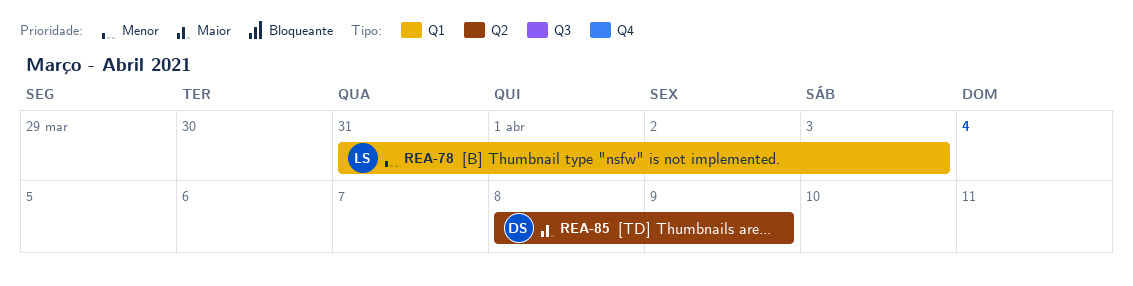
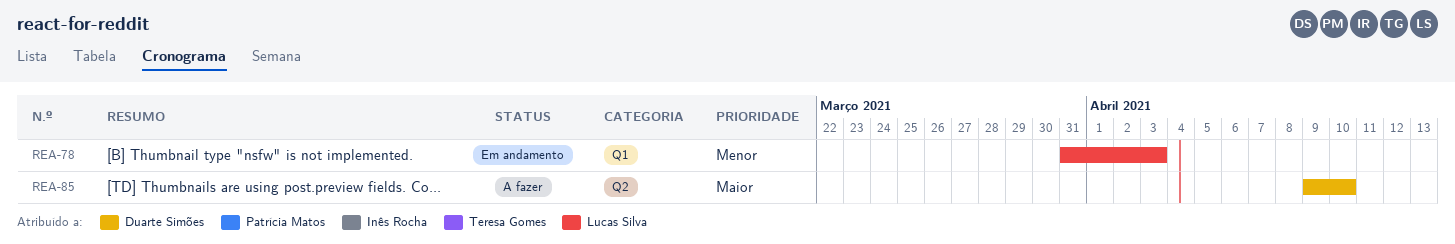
REA-85, start: Apr 8 -> Apr 9
REA-85, due: Apr 9 -> Apr 10

